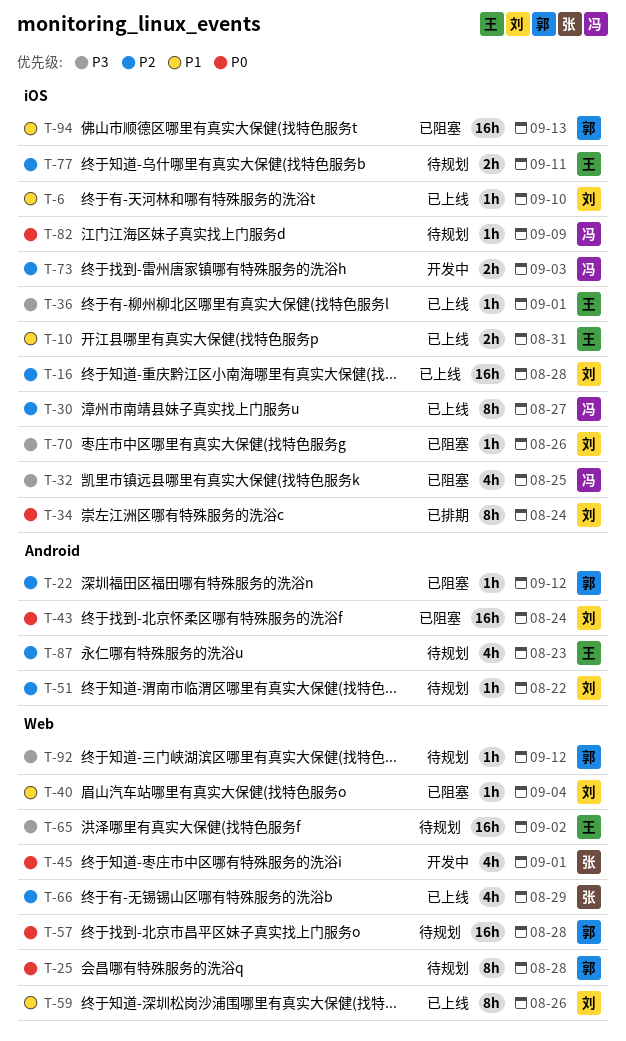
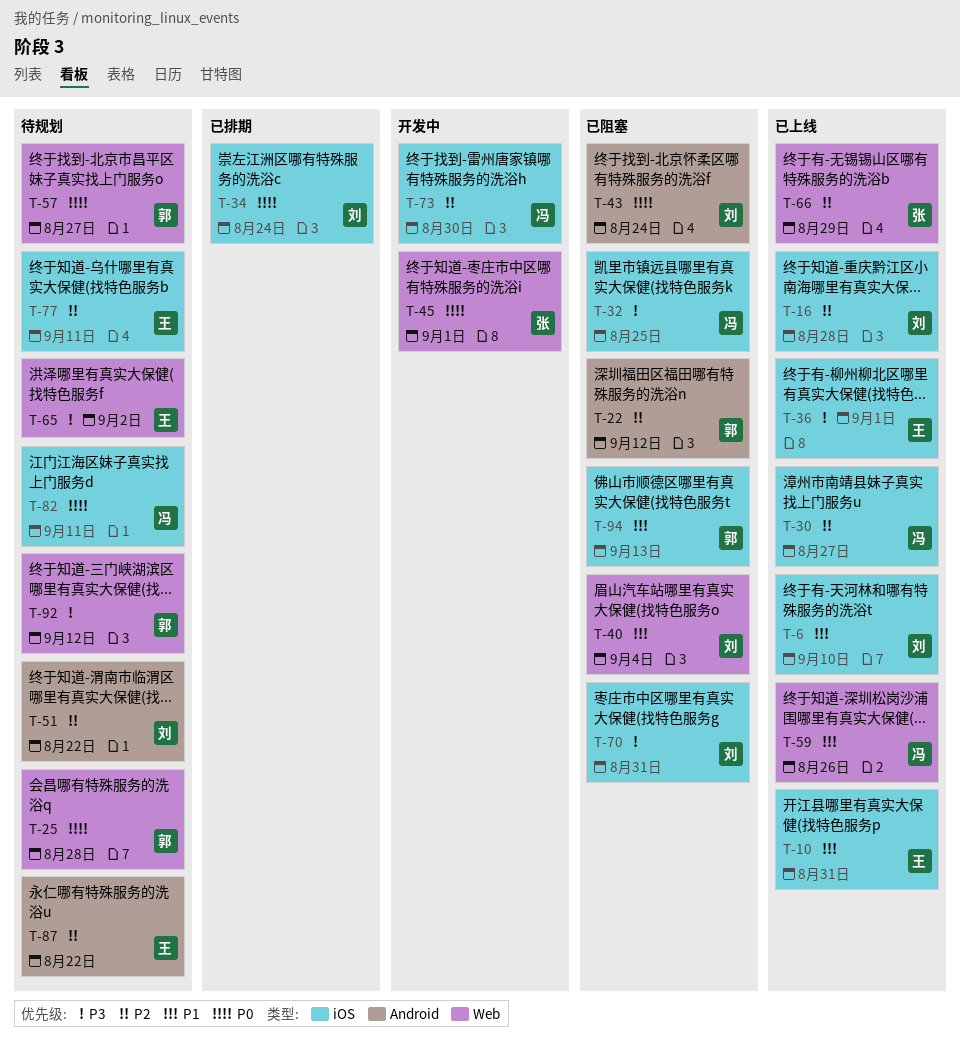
T-57, due: Aug 28 -> Aug 27
T-59, owner: 刘 -> 冯
T-70, due: Aug 26 -> Aug 31
T-73, due: Sep 3 -> Aug 30
T-82, due: Sep 9 -> Sep 11
T-87, due: Aug 23 -> Aug 22

